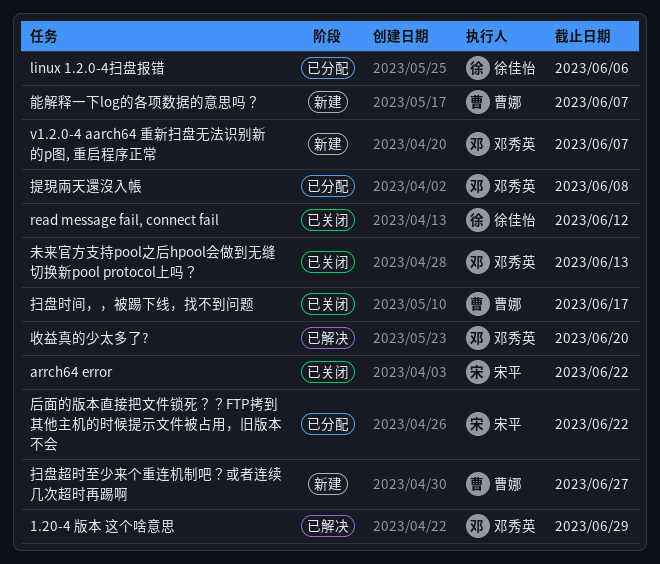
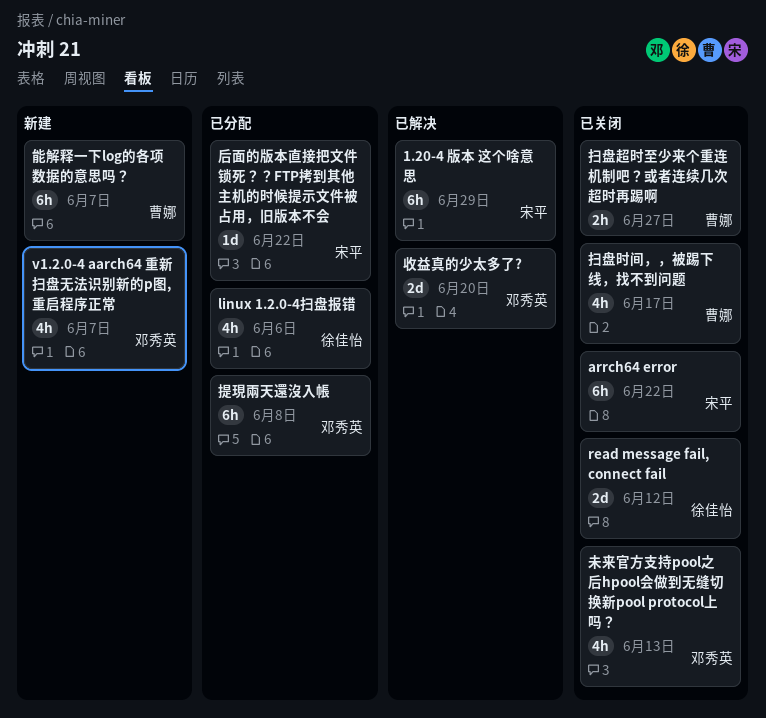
1.20-4 版本 这个啥意思, owner: 邓秀英 -> 宋平
扫盘超时至少来个重连机制吧？或者连续几次超时再踢啊, status: 新建 -> 已关闭

